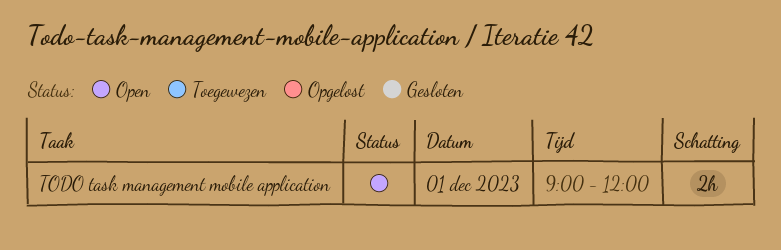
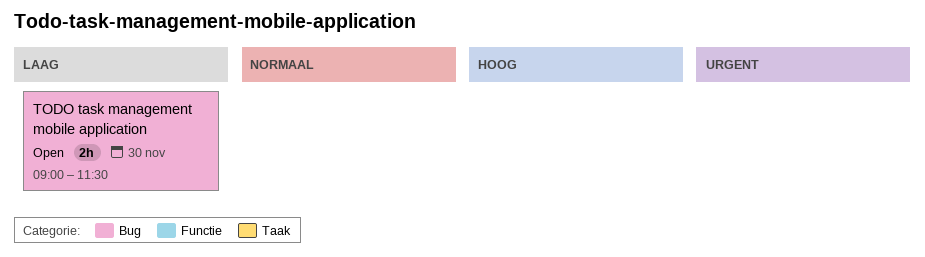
TODO task management mobile application, day: Dec 1 -> Nov 30
TODO task management mobile application, ends: 12:00 -> 11:30

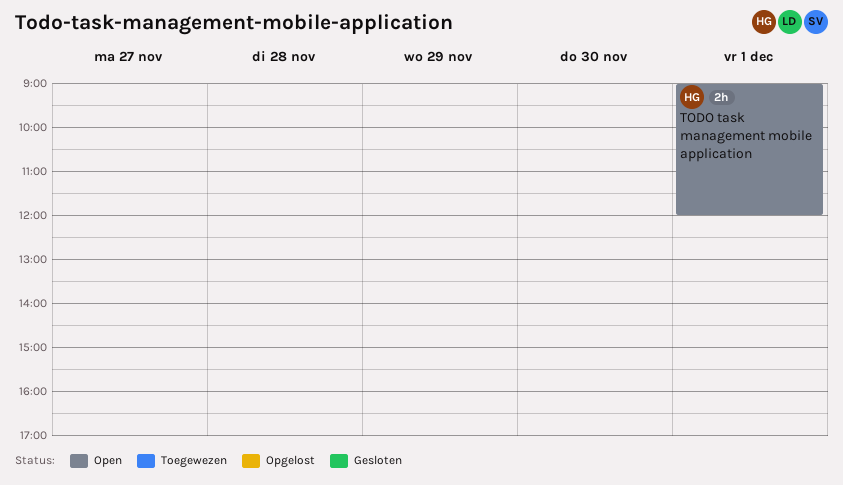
TODO task management mobile application, day: Nov 30 -> Dec 1
TODO task management mobile application, ends: 11:30 -> 12:00

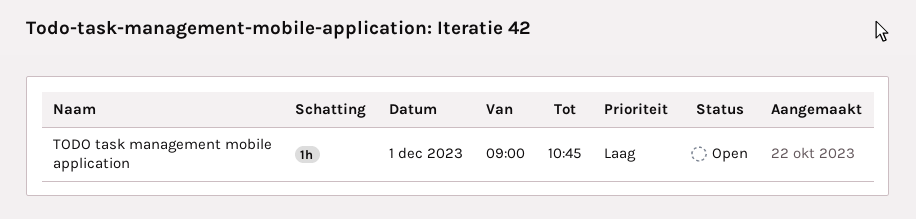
TODO task management mobile application, estimate: 2h -> 1h
TODO task management mobile application, ends: 12:00 -> 10:45

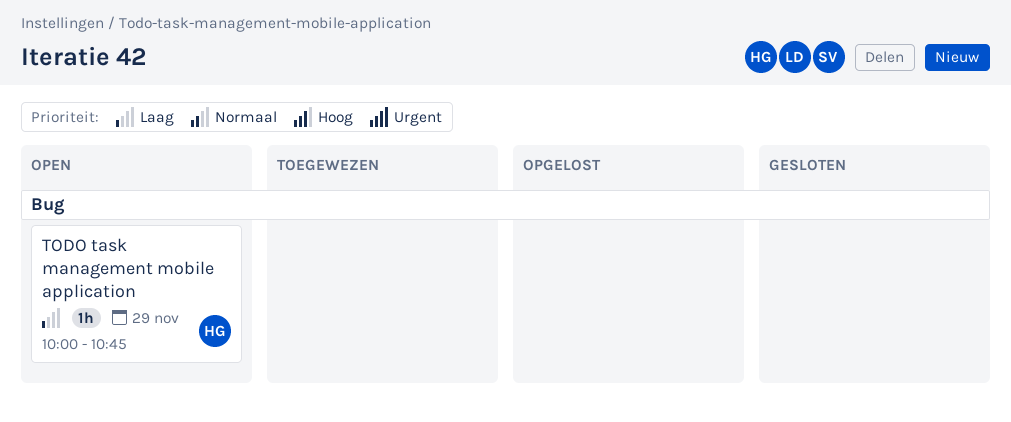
TODO task management mobile application, day: Dec 1 -> Nov 29
TODO task management mobile application, begins: 09:00 -> 10:00

